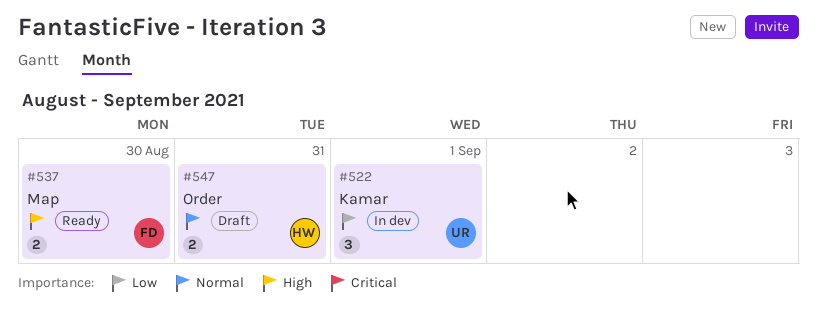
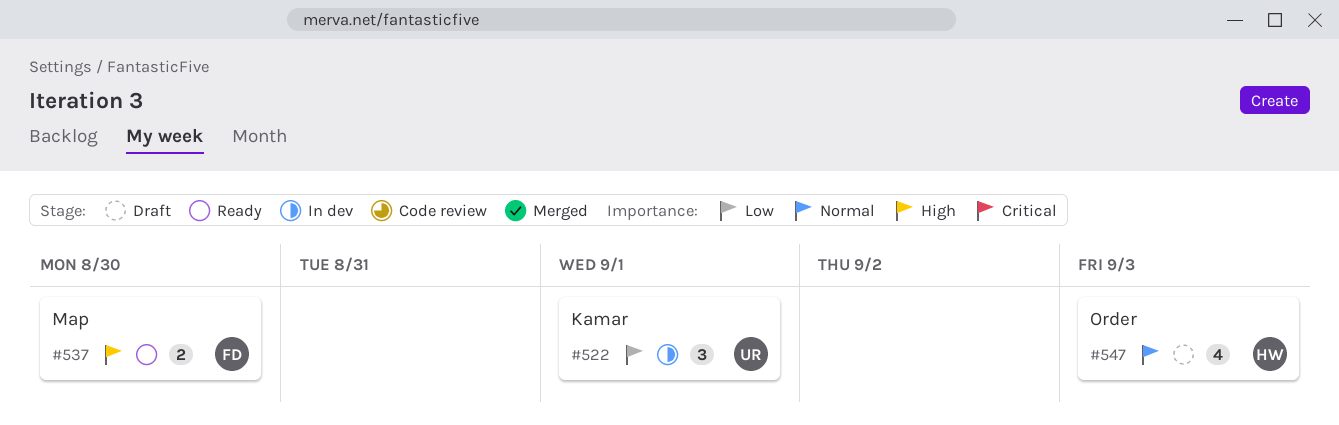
#547, estimate: 2 -> 4
#547, due: Aug 31 -> Sep 3

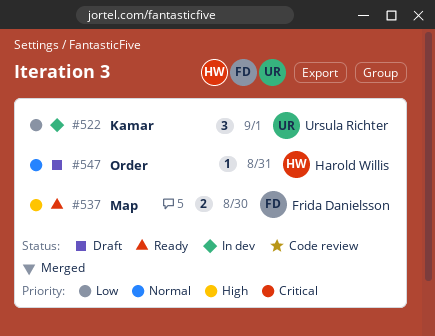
#547, estimate: 4 -> 1
#547, due: Sep 3 -> Aug 31

